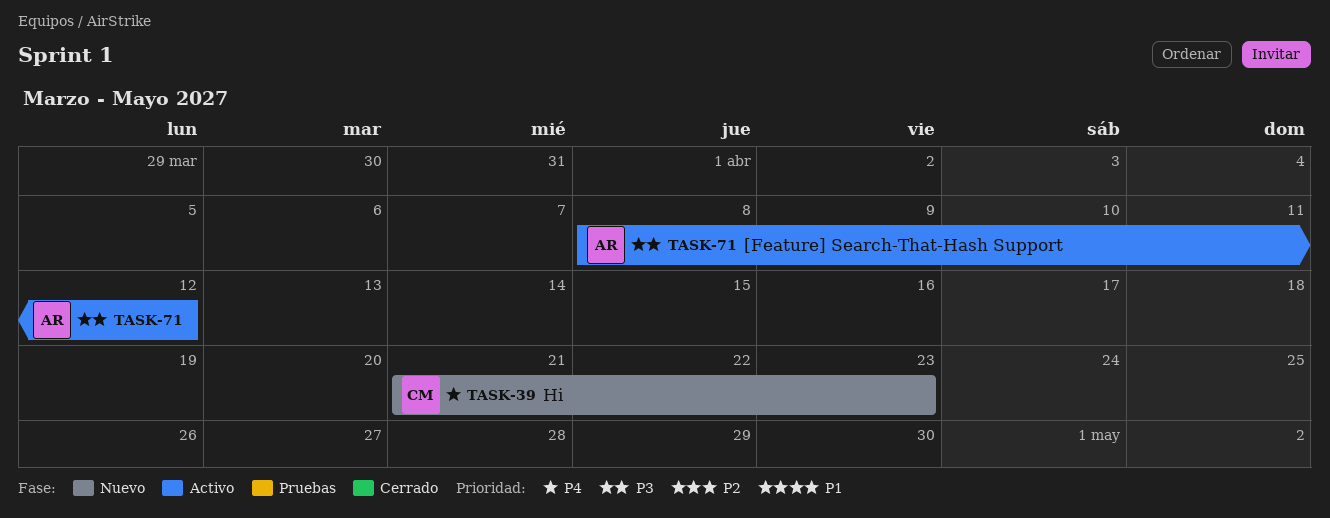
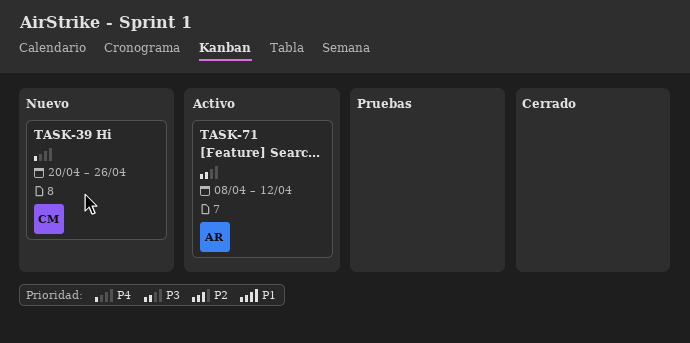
TASK-39, start: Apr 21 -> Apr 20
TASK-39, due: Apr 23 -> Apr 26

